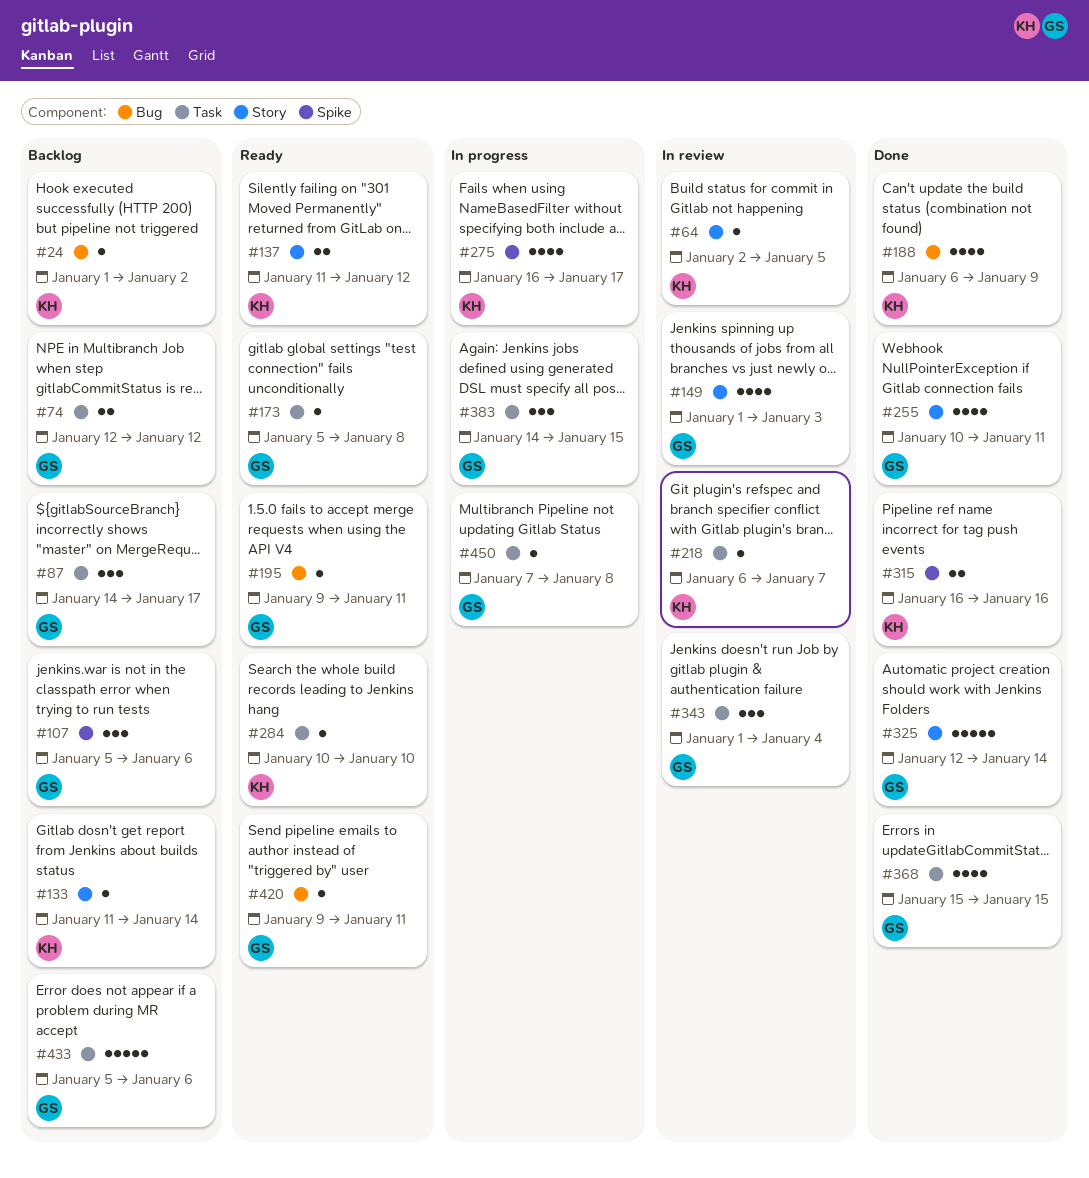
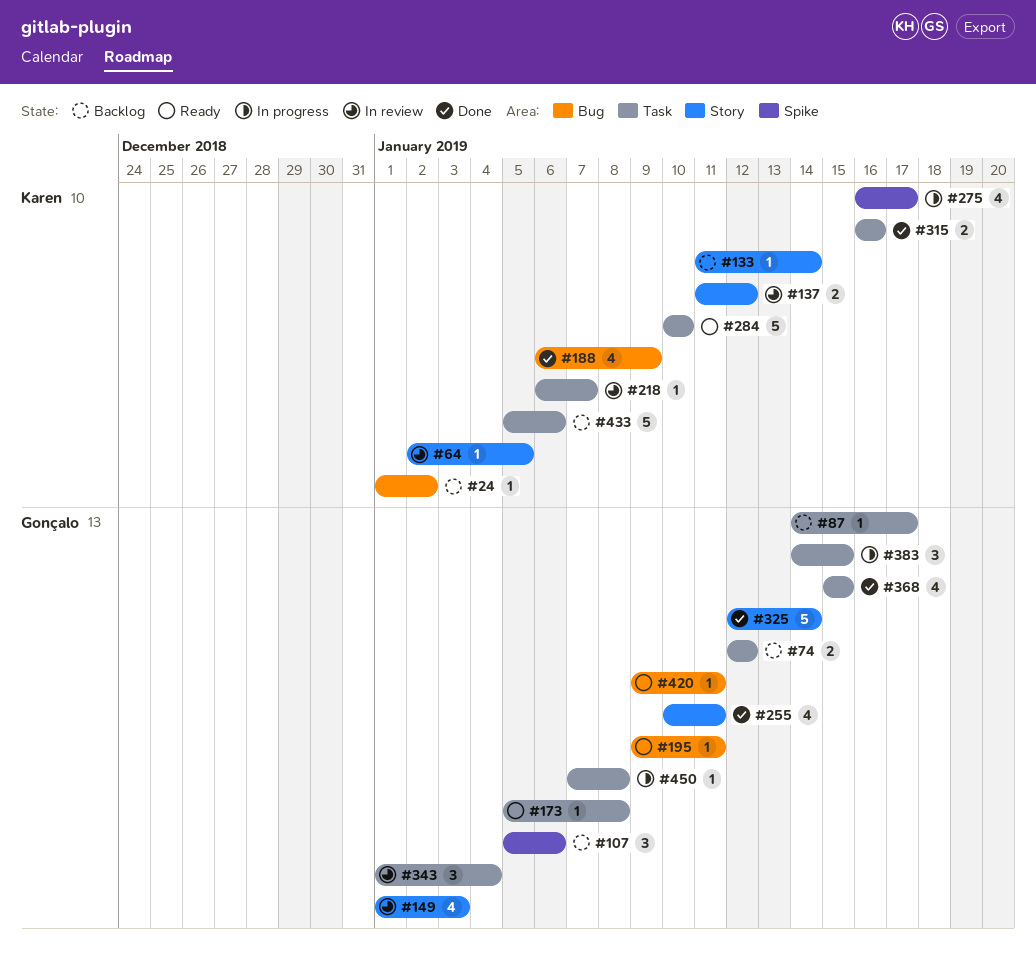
#87, estimate: 3 -> 1
#137, status: Ready -> In review
#284, estimate: 1 -> 5
#315, label: Spike -> Task
#433, owner: Gonçalo -> Karen

